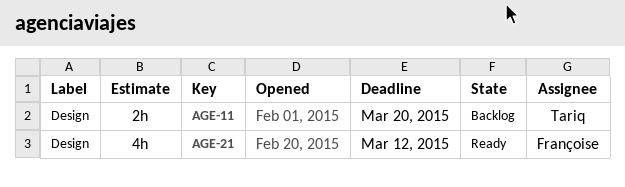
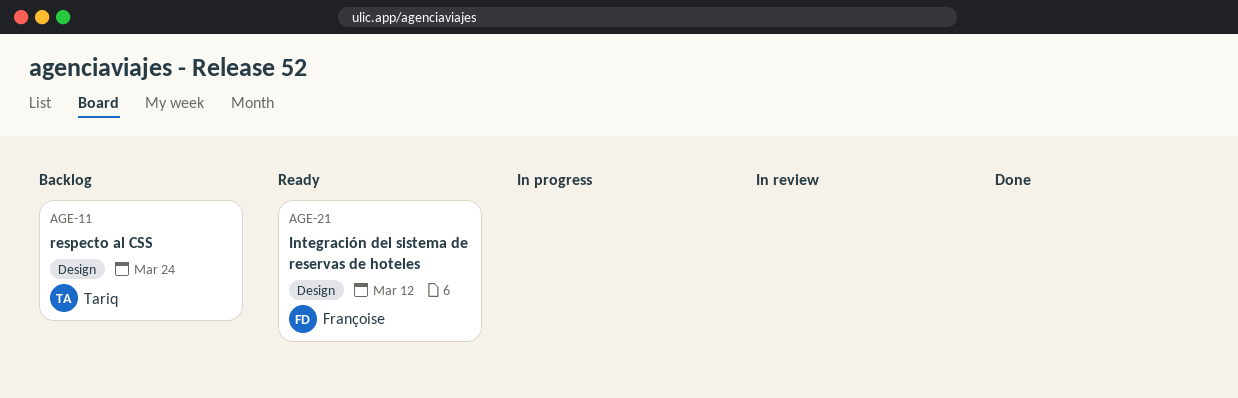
AGE-11, due: Mar 20 -> Mar 24

